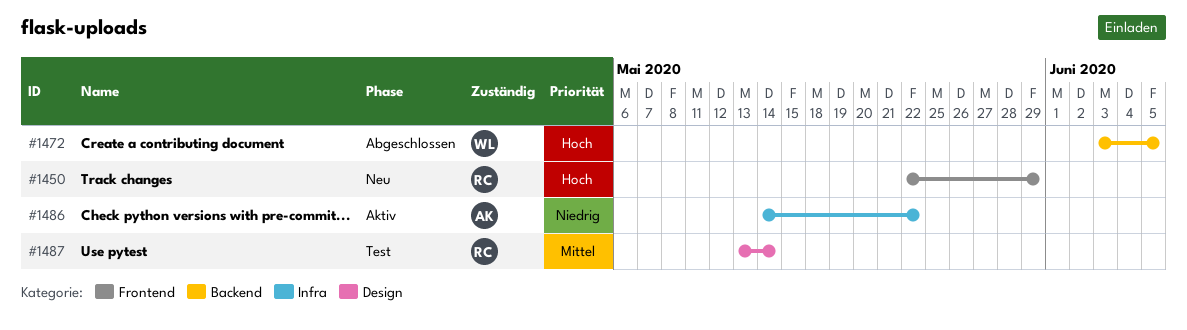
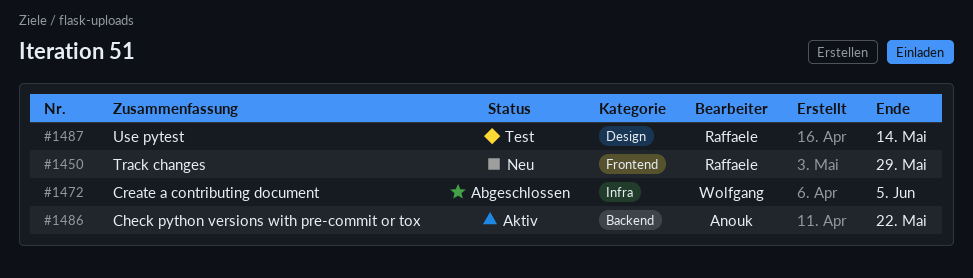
#1472, label: Backend -> Infra
#1486, label: Infra -> Backend

